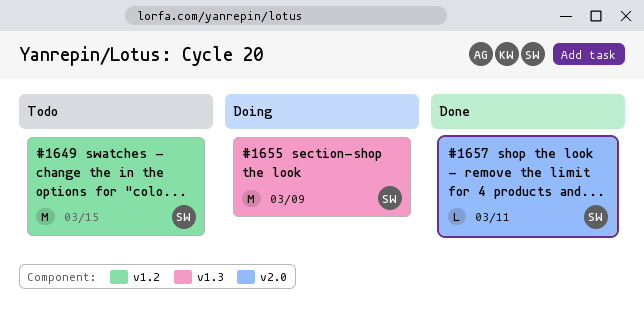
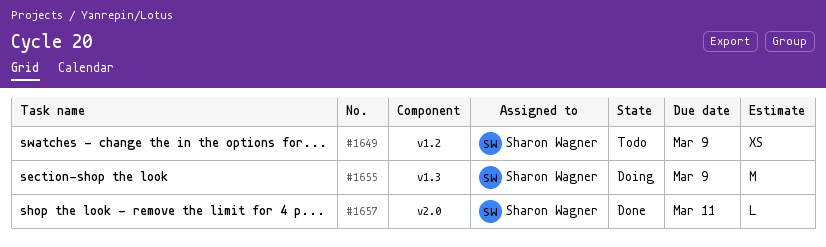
#1649, estimate: M -> XS
#1649, due: Mar 15 -> Mar 9

